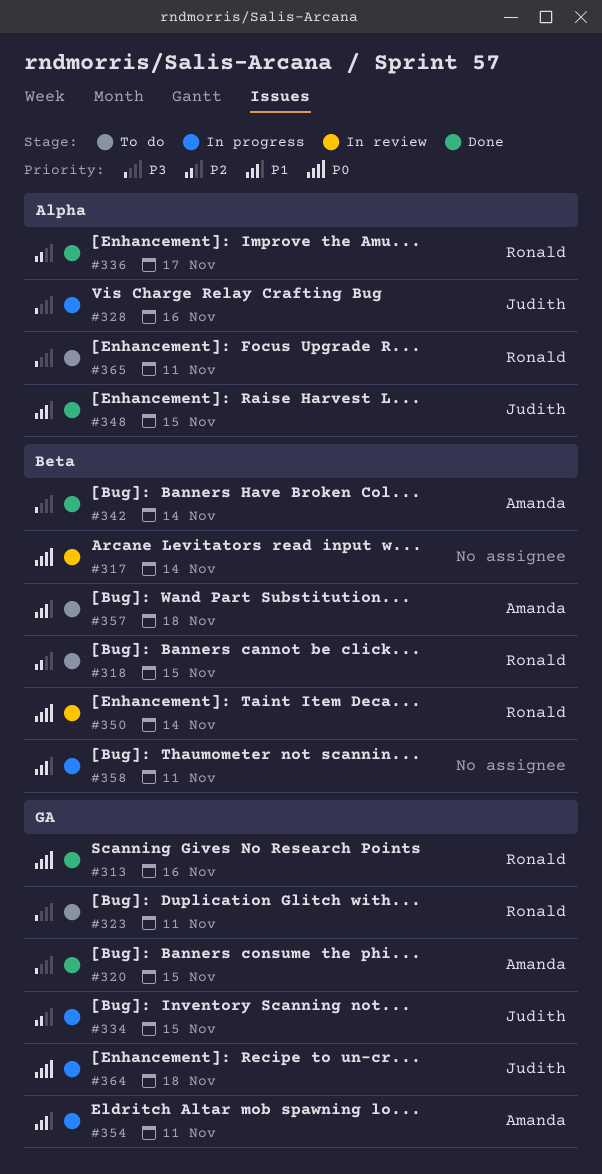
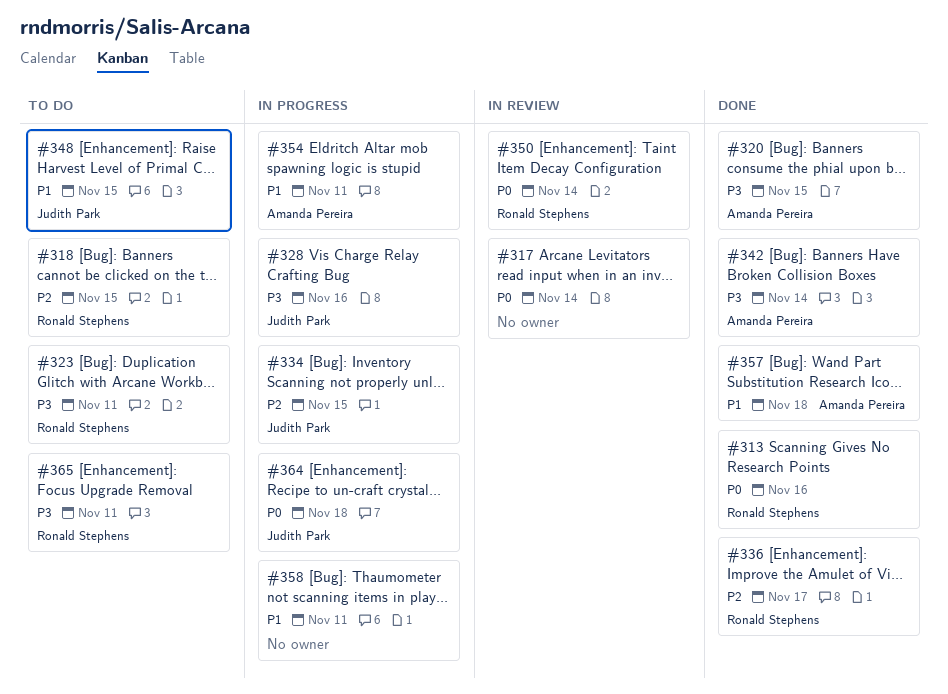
#348, status: Done -> To do
#357, status: To do -> Done

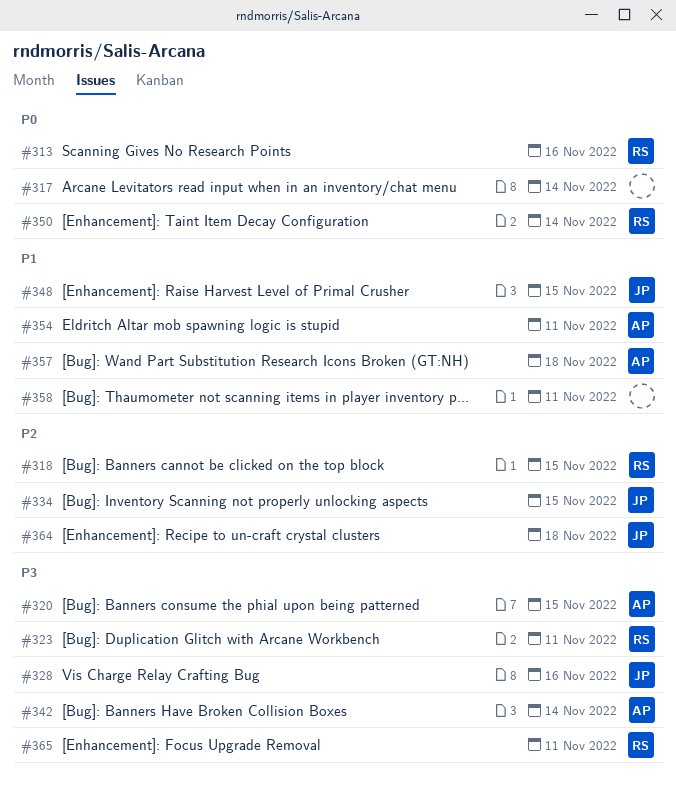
#336: present -> none
#364, priority: P0 -> P2

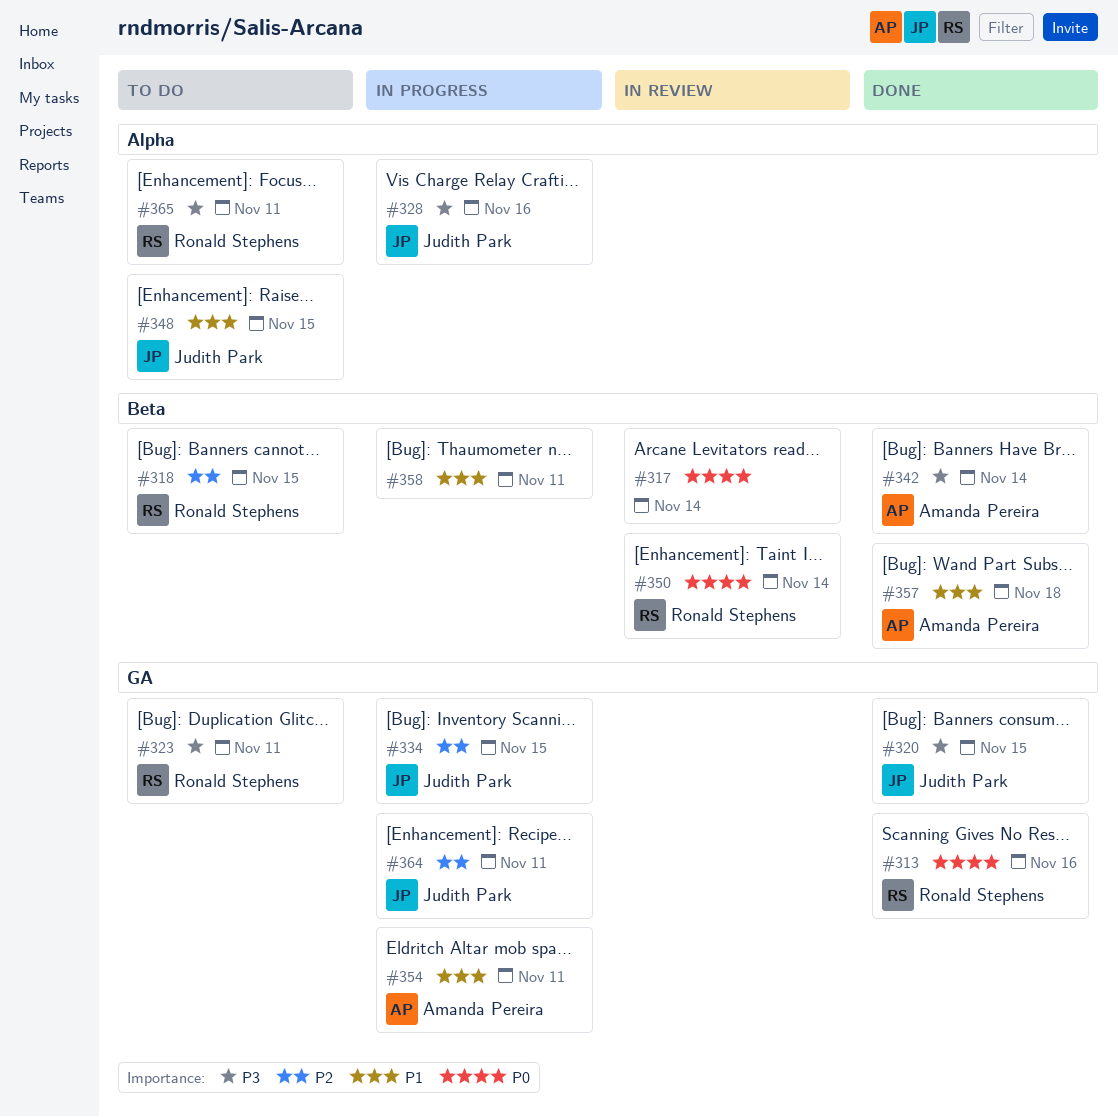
#320, owner: Amanda Pereira -> Judith Park
#364, due: Nov 18 -> Nov 11

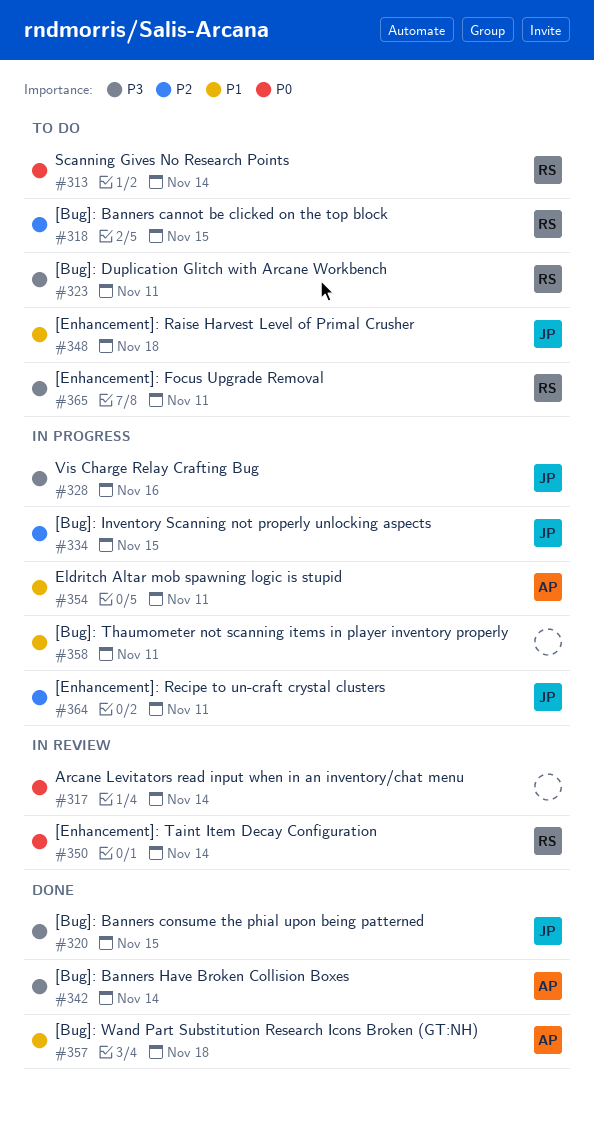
#313, status: Done -> To do
#313, due: Nov 16 -> Nov 14
#348, due: Nov 15 -> Nov 18

